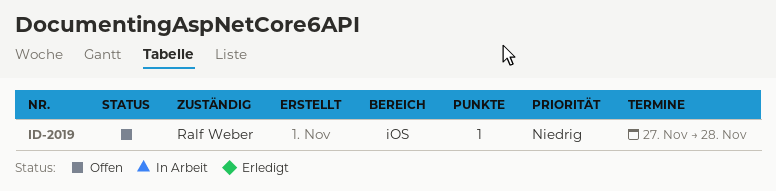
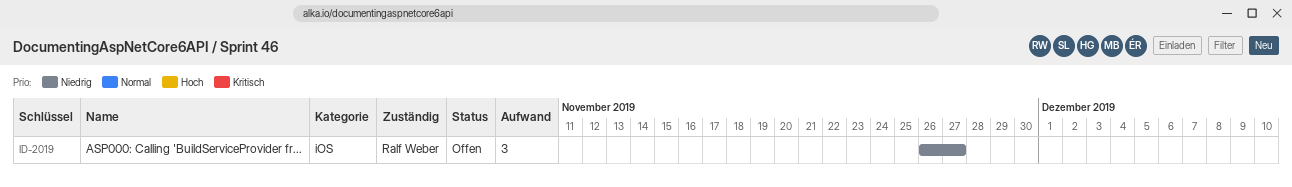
ID-2019, estimate: 1 -> 3
ID-2019, start: Nov 27 -> Nov 26
ID-2019, due: Nov 28 -> Nov 27

